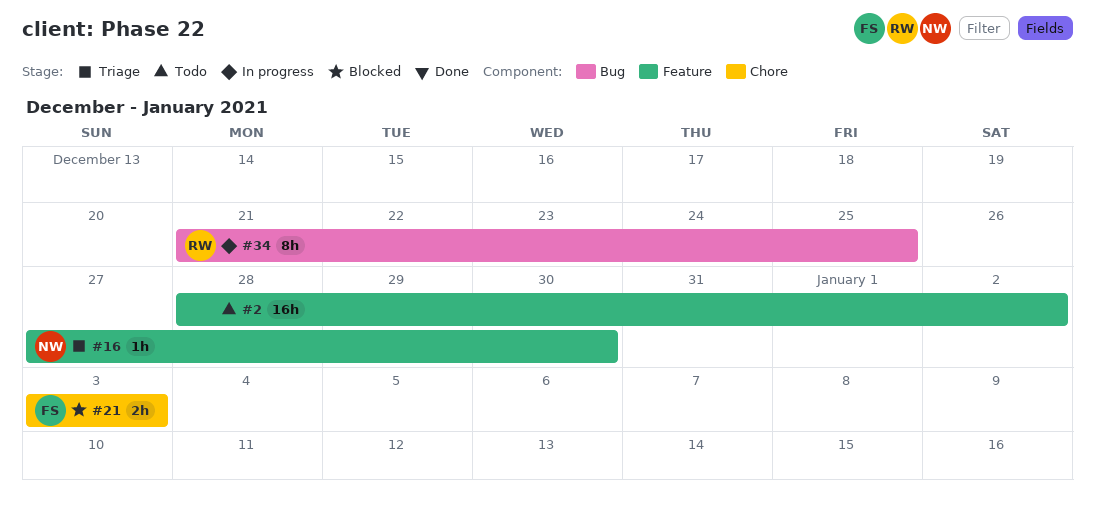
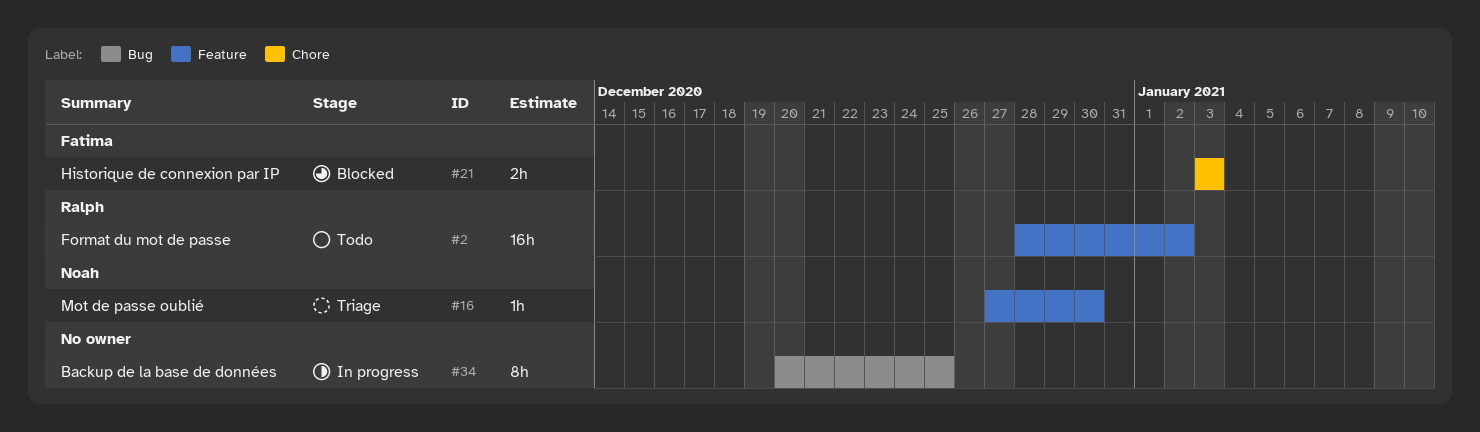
#2, owner: none -> Ralph
#34, owner: Ralph -> none
#34, start: Dec 21 -> Dec 20

